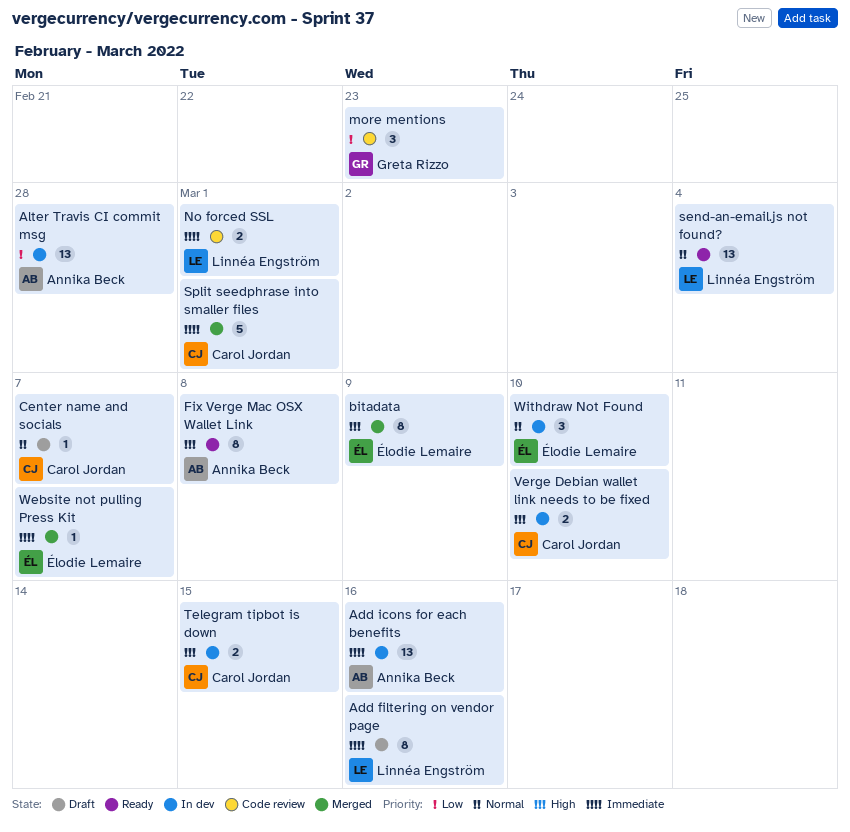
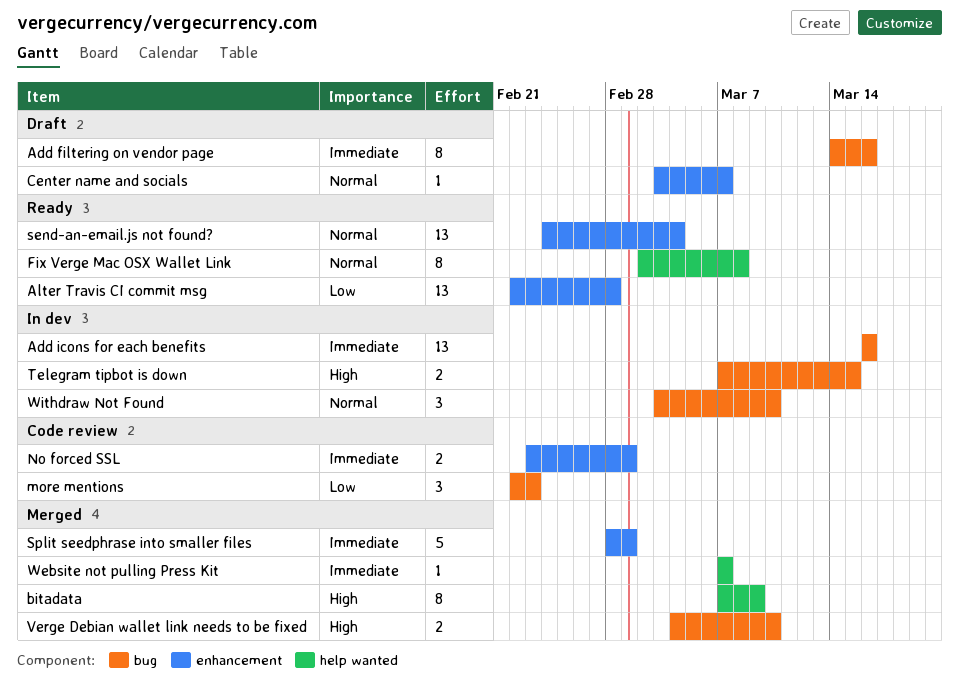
Alter Travis CI commit msg, status: In dev -> Ready
Fix Verge Mac OSX Wallet Link, priority: High -> Normal
Verge Debian wallet link needs to be fixed, status: In dev -> Merged

